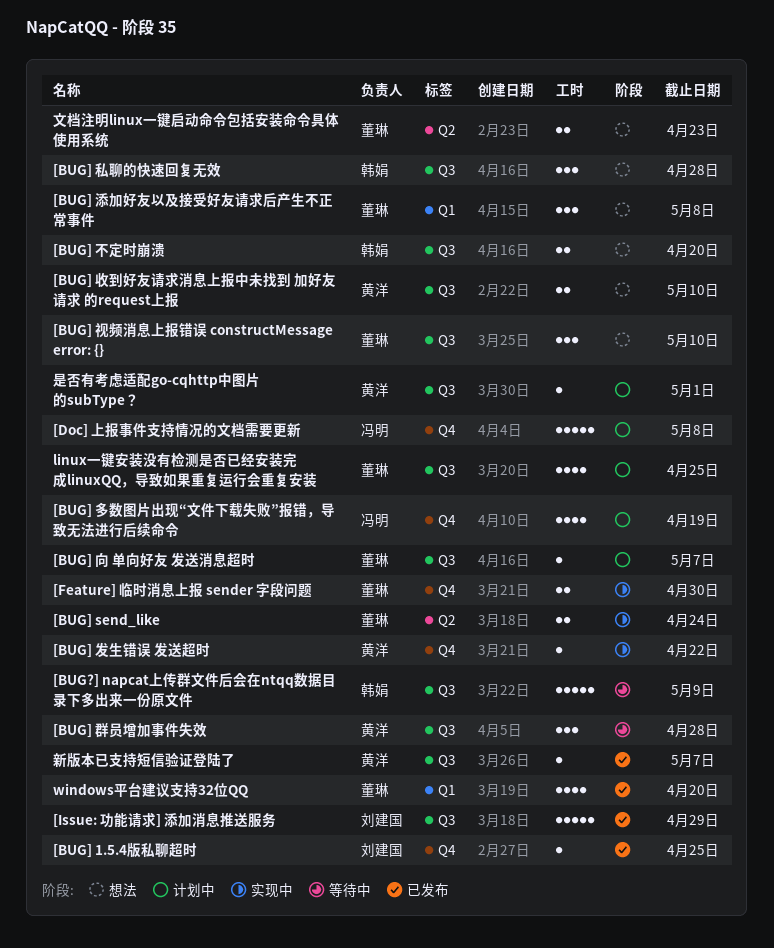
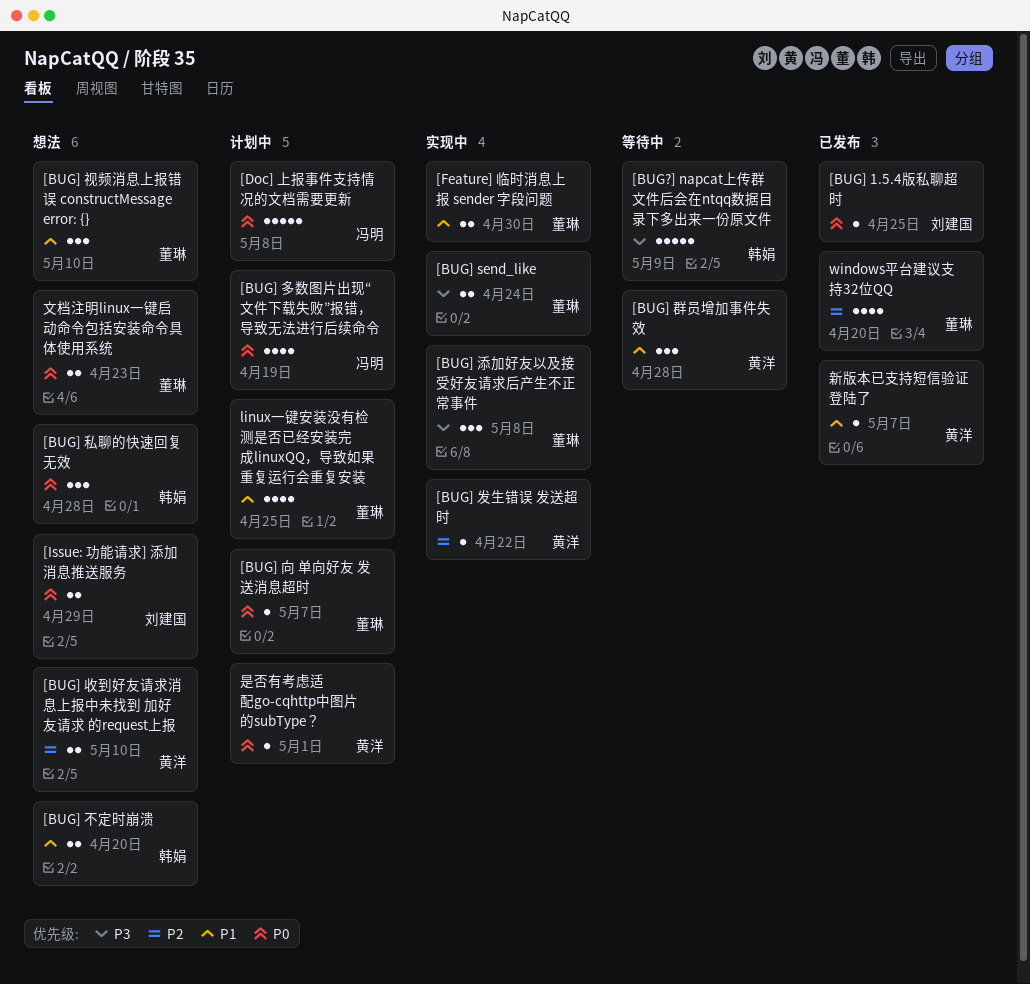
[BUG] 添加好友以及接受好友请求后产生不正常事件, status: 想法 -> 实现中
[Issue: 功能请求] 添加消息推送服务, status: 已发布 -> 想法
[Issue: 功能请求] 添加消息推送服务, estimate: 5 -> 2

